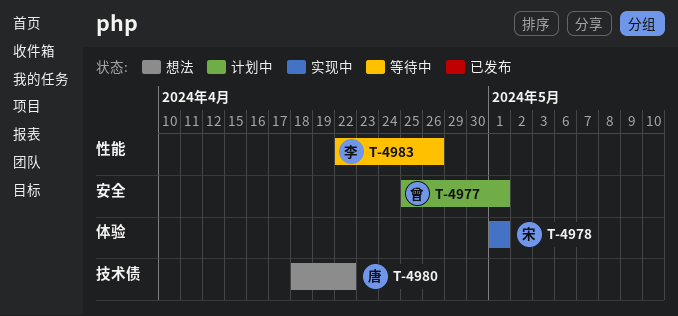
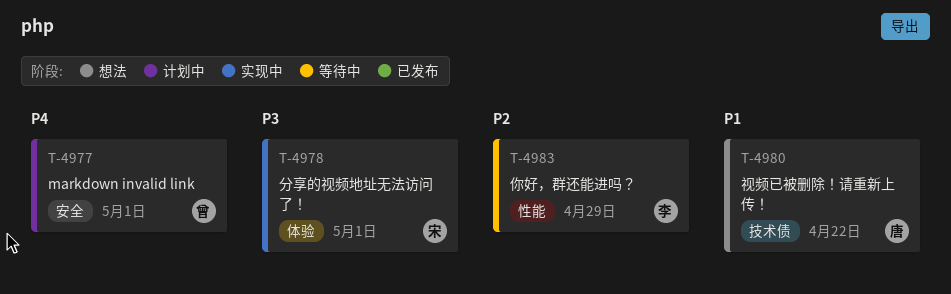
T-4983, due: Apr 26 -> Apr 29

